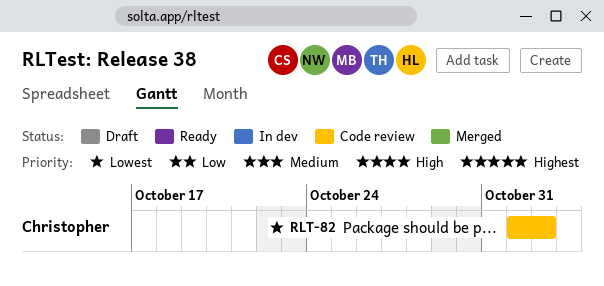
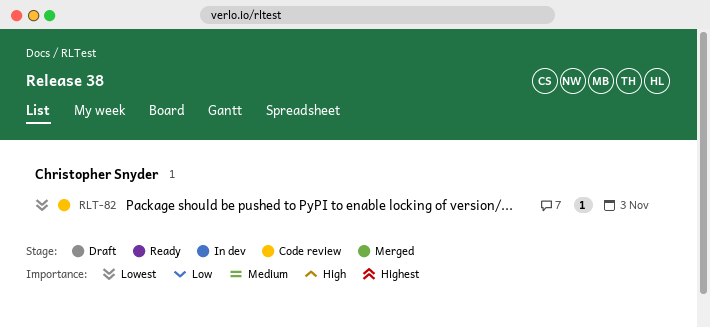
RLT-82, due: Nov 2 -> Nov 3

